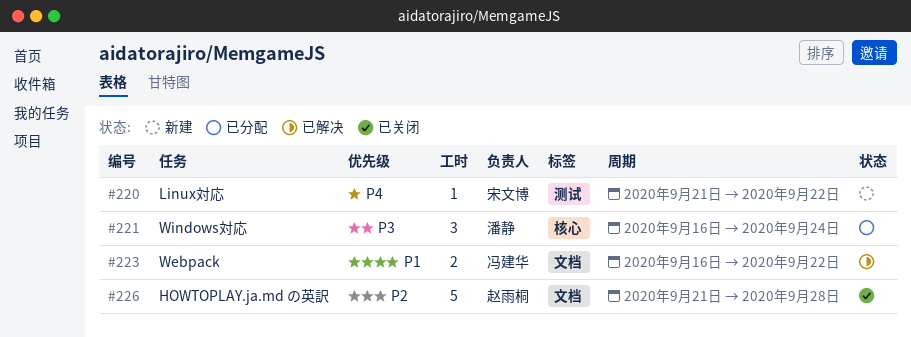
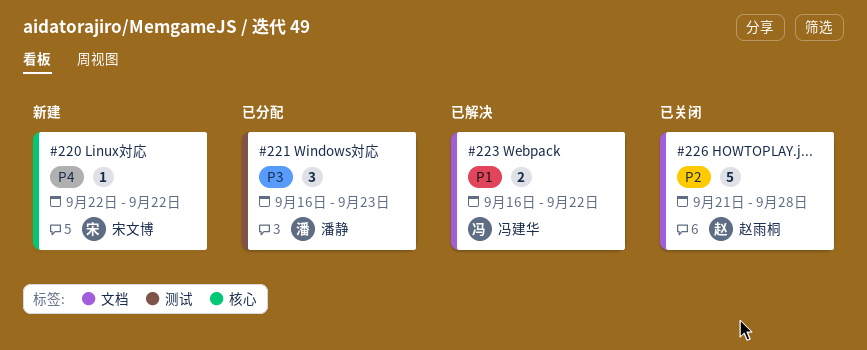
#220, label: 测试 -> 核心
#220, start: Sep 21 -> Sep 22
#221, label: 核心 -> 测试
#221, due: Sep 24 -> Sep 23

